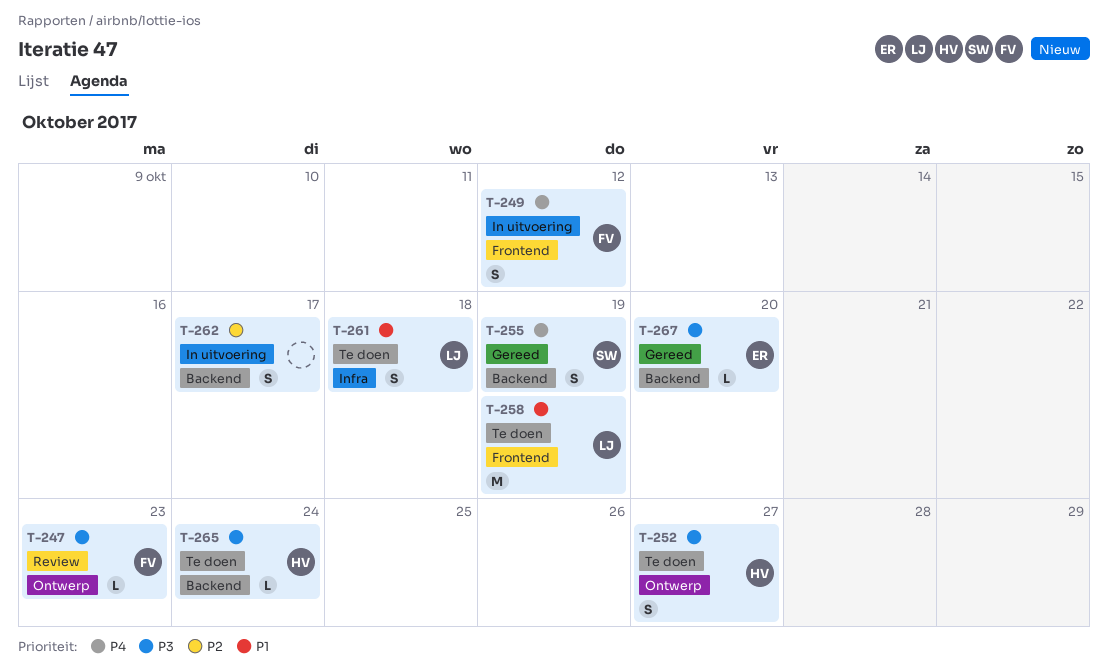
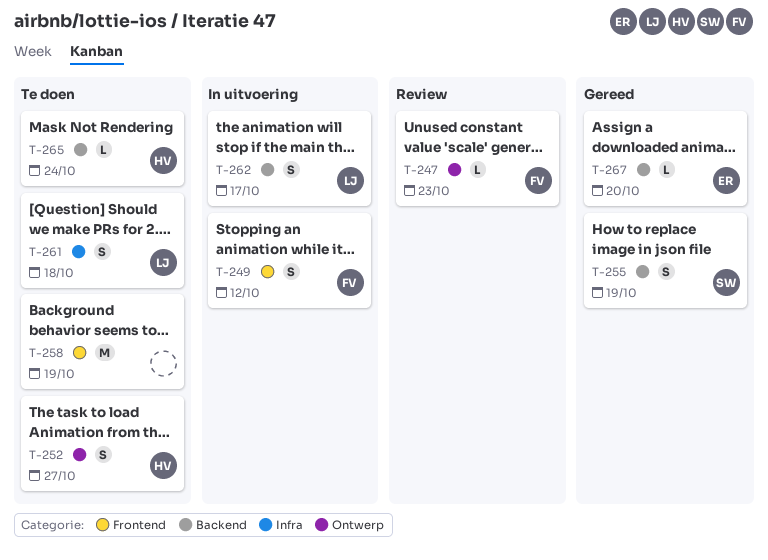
T-258, owner: LJ -> none
T-262, owner: none -> LJ

